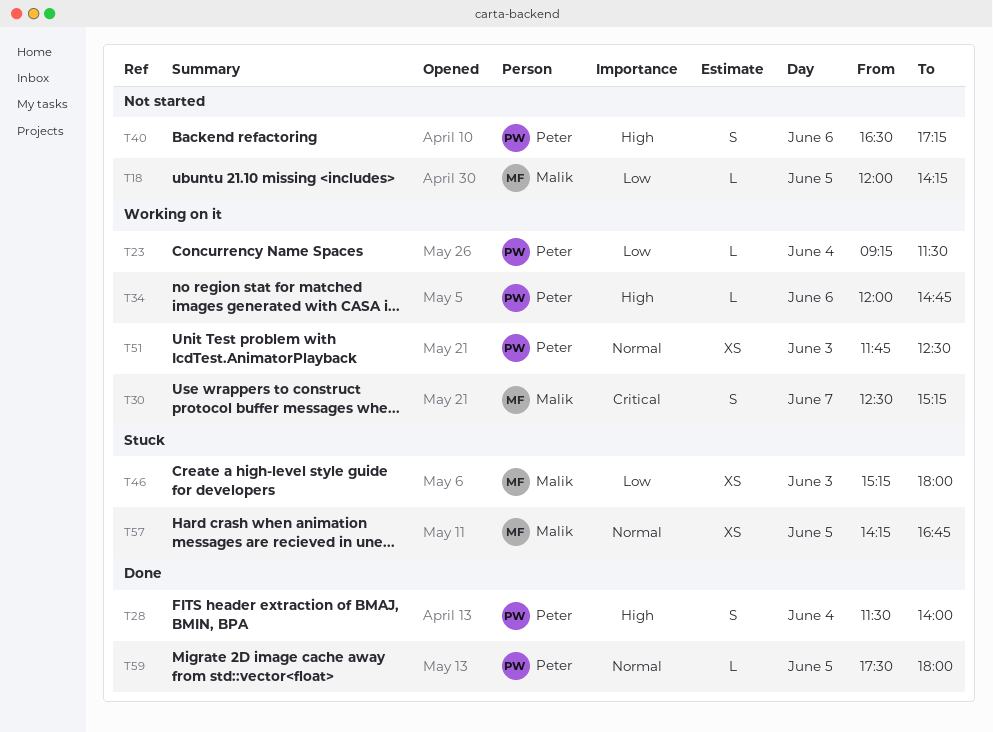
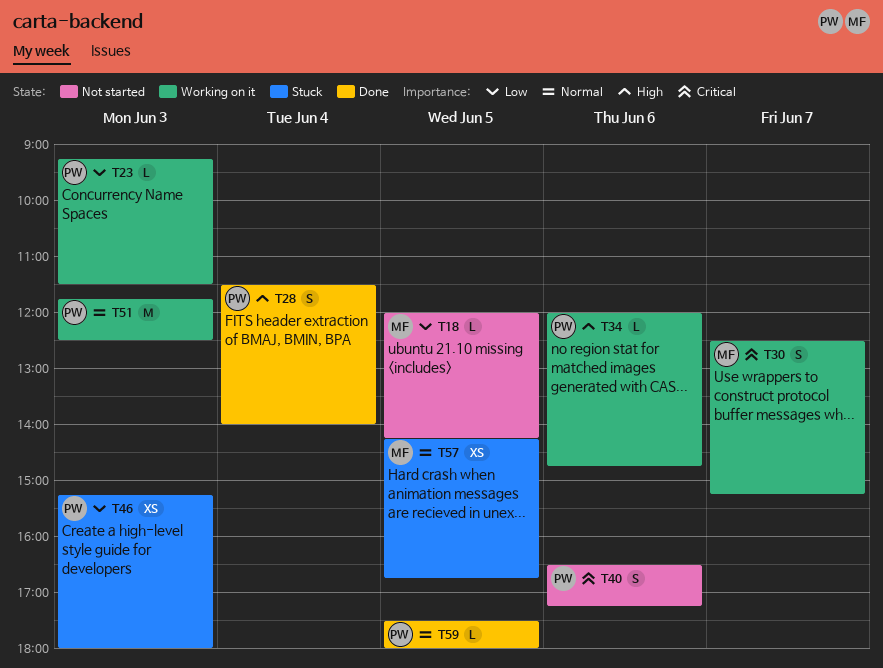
T23, day: Jun 4 -> Jun 3
T40, priority: High -> Critical
T46, owner: Malik -> Peter
T51, estimate: XS -> M

